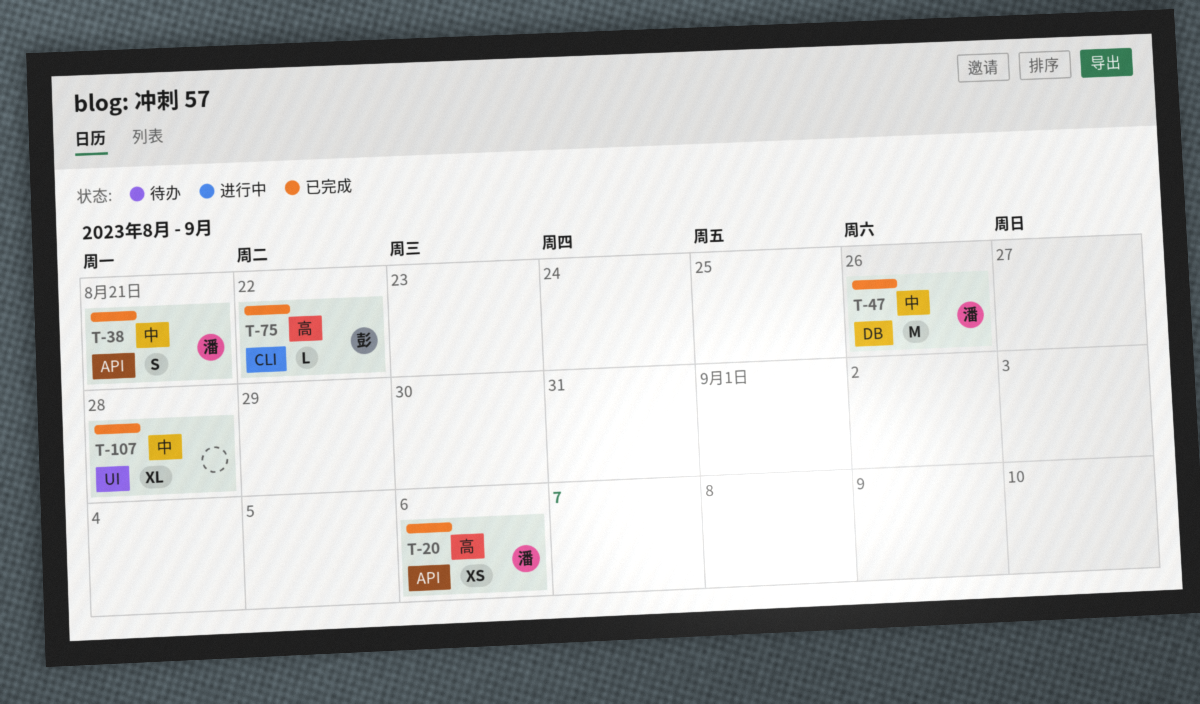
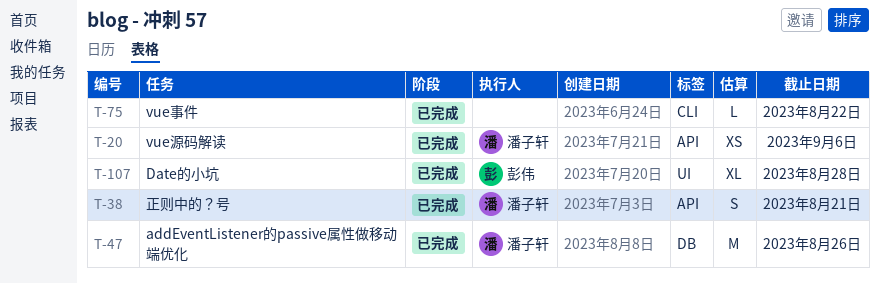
T-75, owner: 彭伟 -> none
T-107, owner: none -> 彭伟

